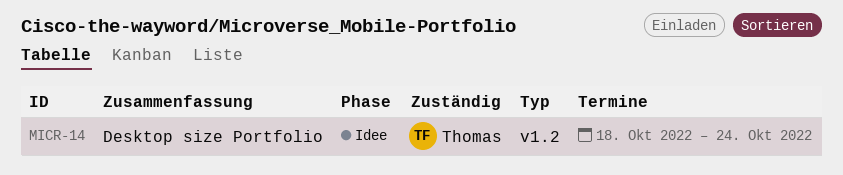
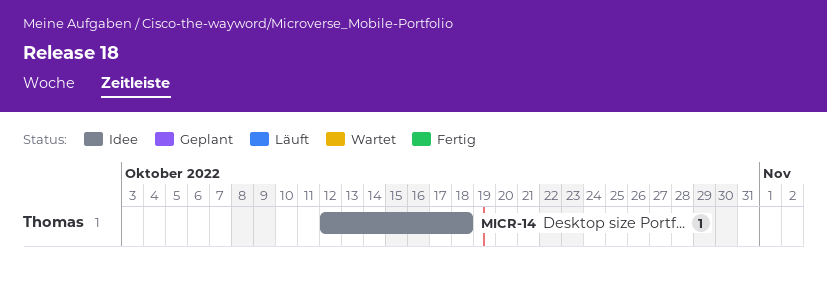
MICR-14, start: Oct 18 -> Oct 12
MICR-14, due: Oct 24 -> Oct 18

